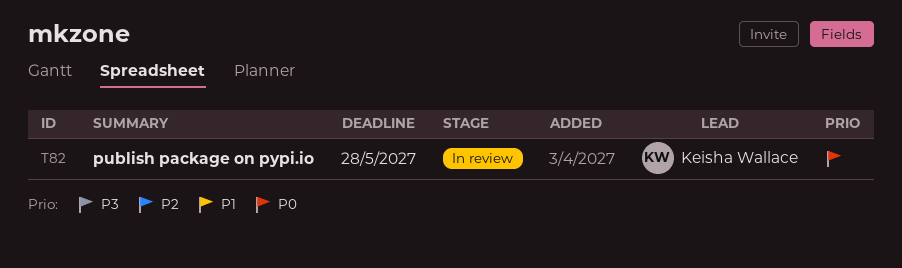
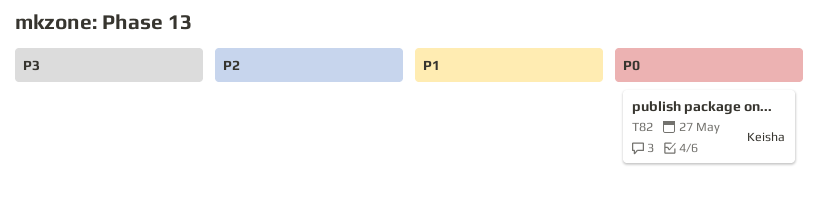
T82, due: May 28 -> May 27

